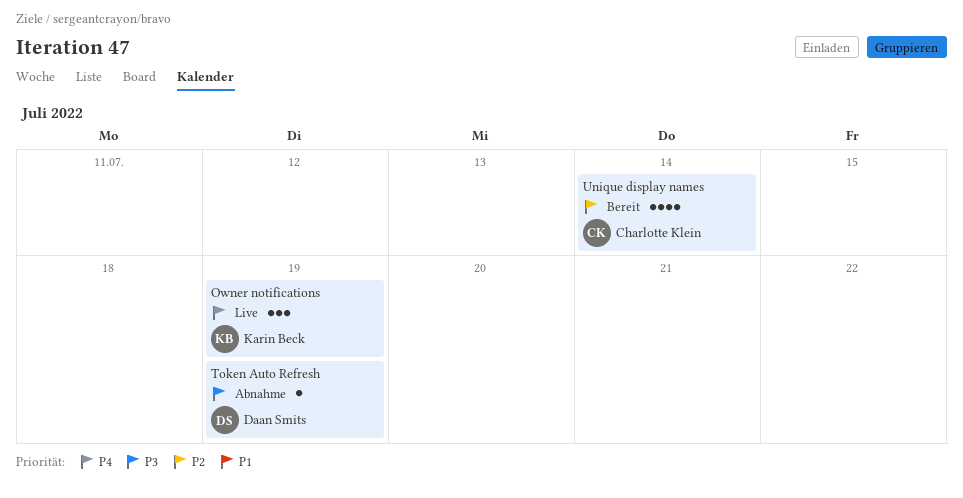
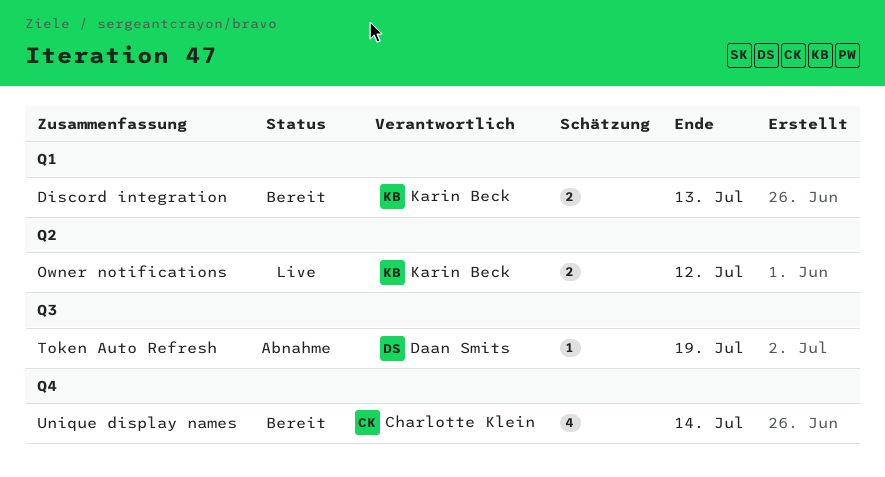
Discord integration: none -> present
Owner notifications, estimate: 3 -> 2
Owner notifications, due: Jul 19 -> Jul 12

